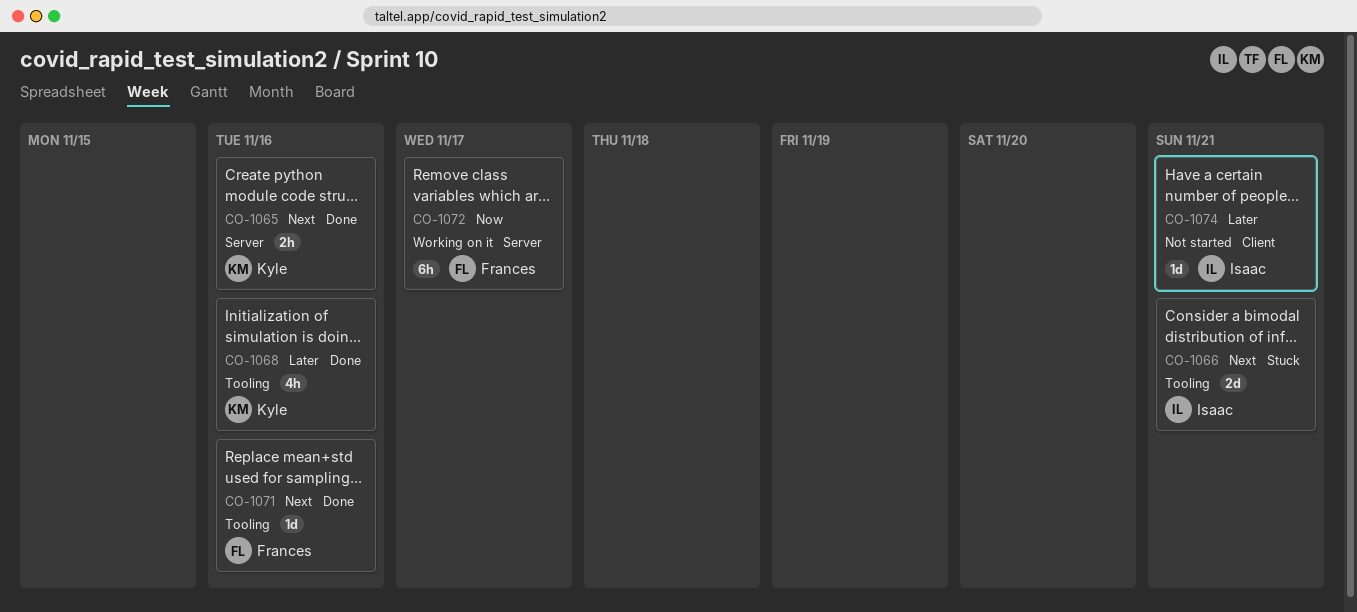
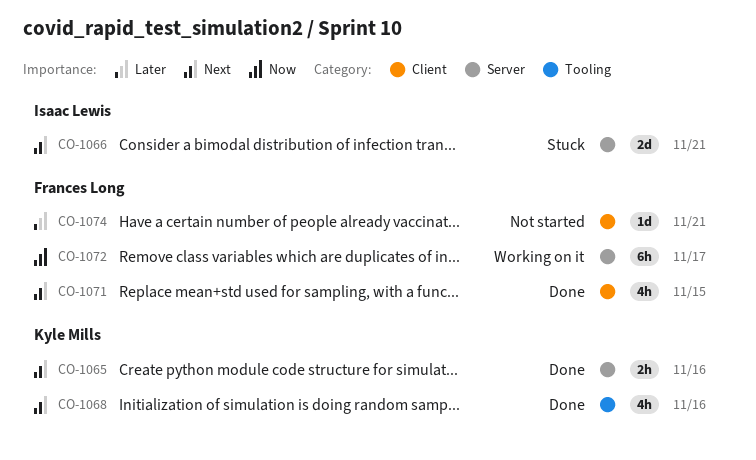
CO-1066, label: Tooling -> Server
CO-1068, priority: Later -> Next
CO-1071, label: Tooling -> Client
CO-1071, estimate: 1d -> 4h
CO-1071, due: Nov 16 -> Nov 15
CO-1074, owner: Isaac Lewis -> Frances Long

